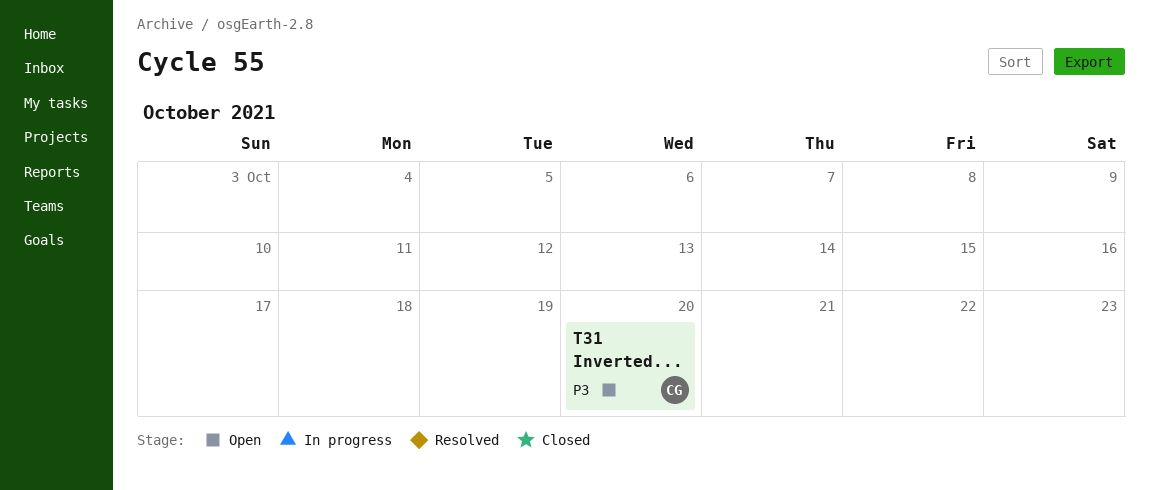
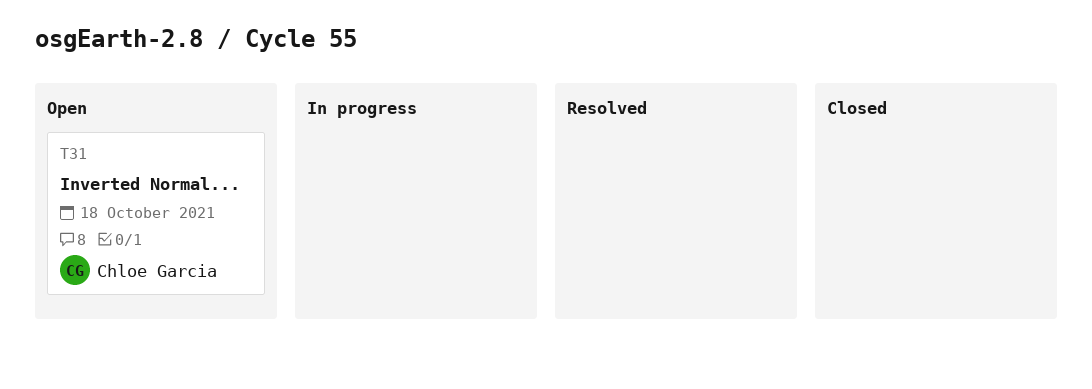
T31, due: Oct 20 -> Oct 18

